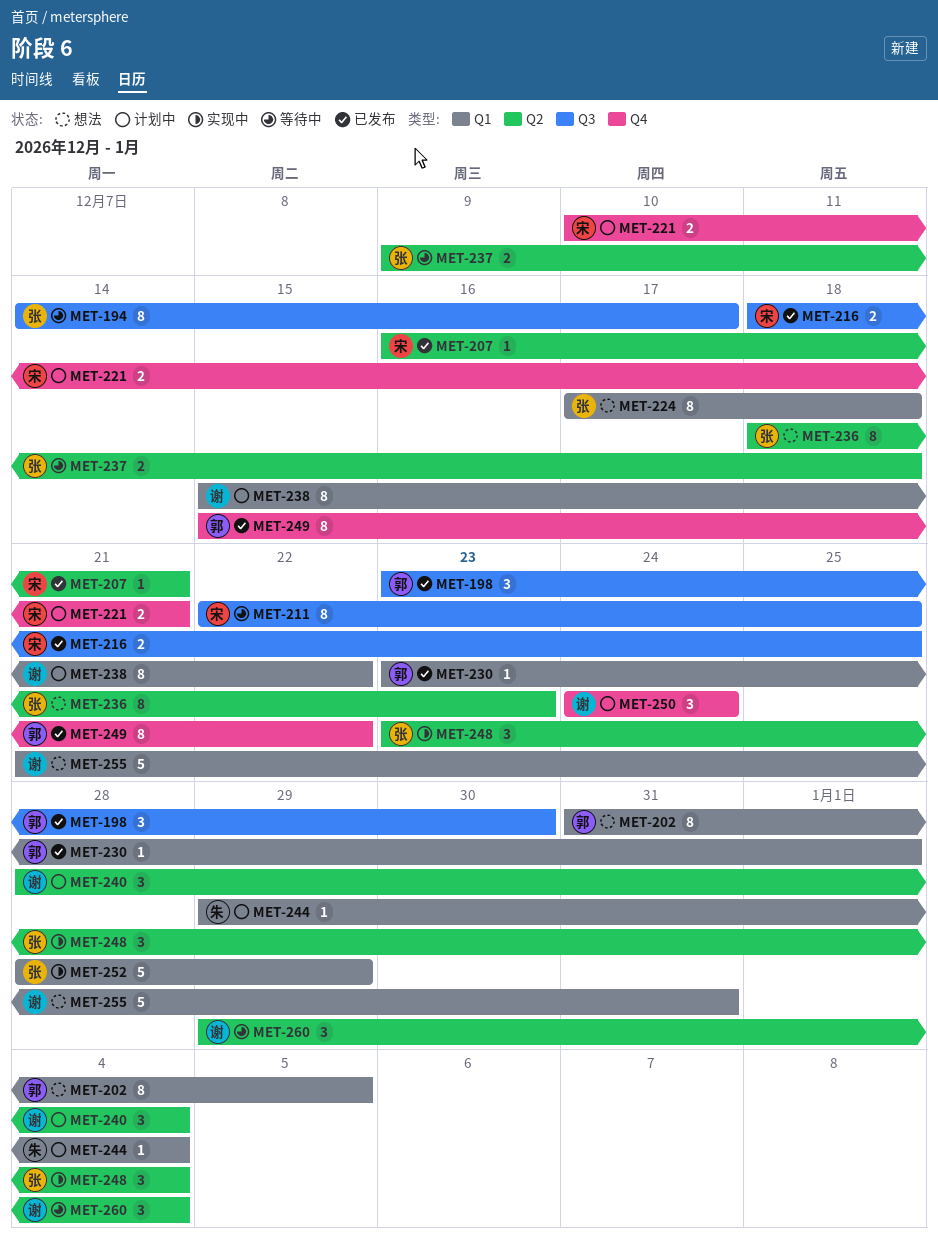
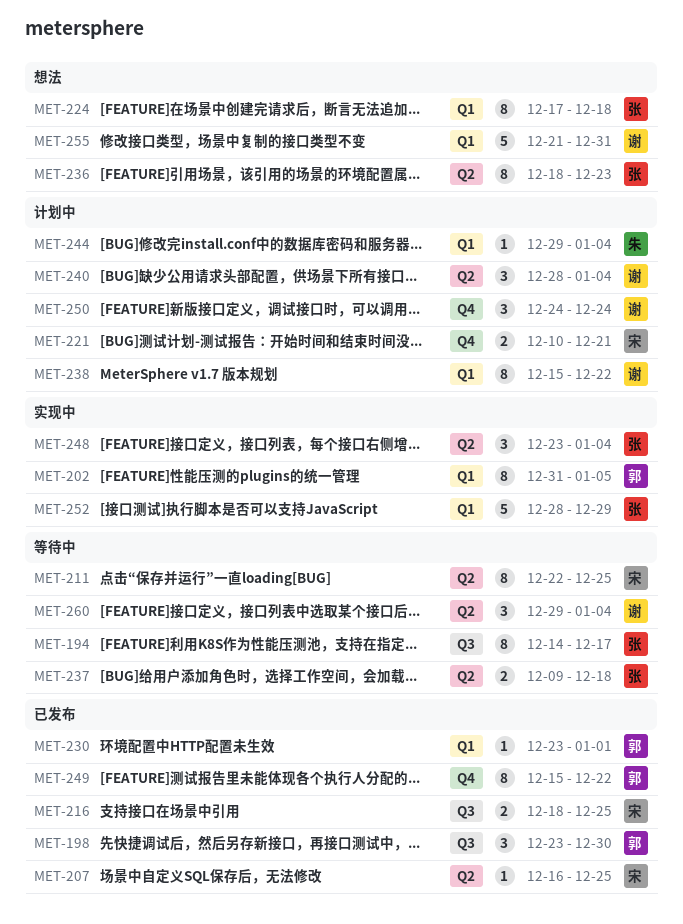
MET-202, status: 想法 -> 实现中
MET-207, due: Dec 21 -> Dec 25
MET-211, label: Q3 -> Q2

